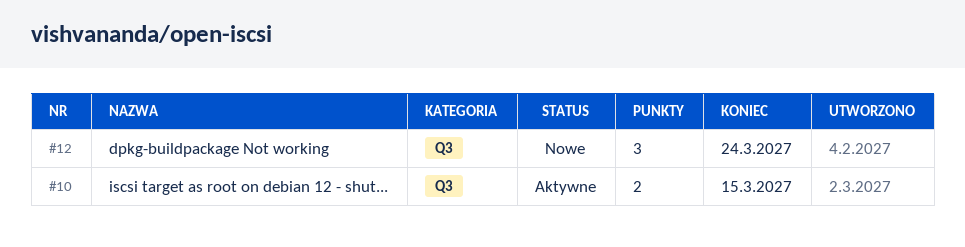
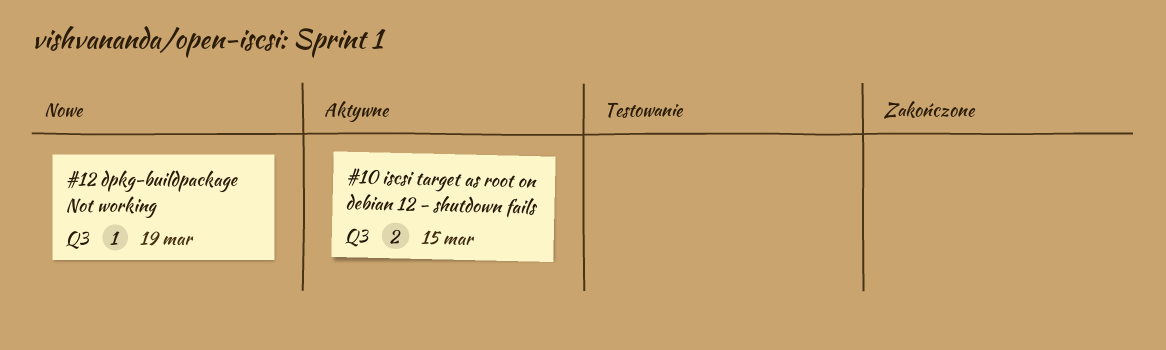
#12, estimate: 3 -> 1
#12, due: Mar 24 -> Mar 19

